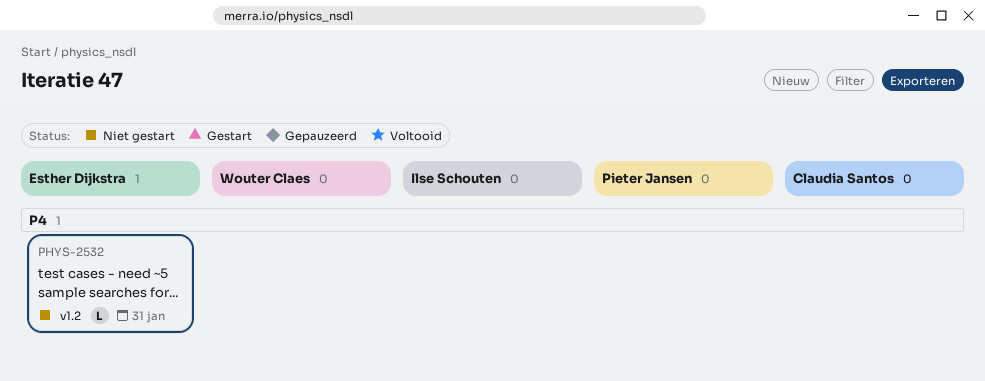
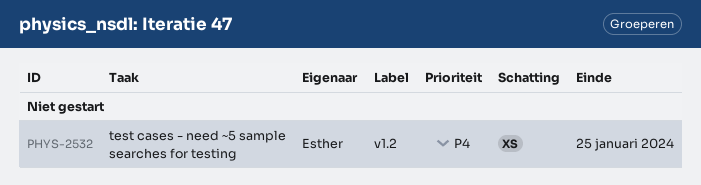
PHYS-2532, estimate: L -> XS
PHYS-2532, due: Jan 31 -> Jan 25

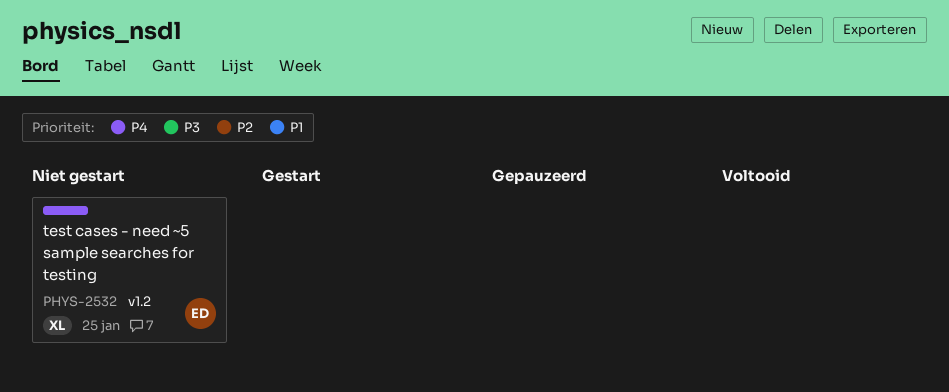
PHYS-2532, estimate: XS -> XL

